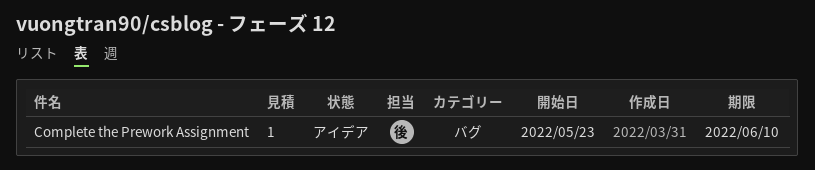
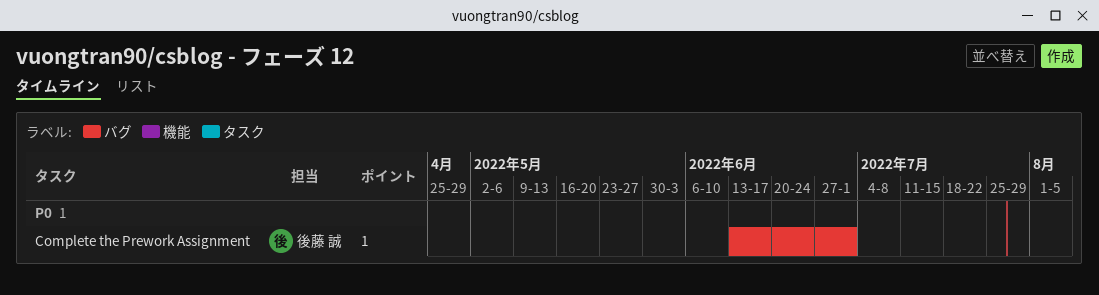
Complete the Prework Assignment, start: May 23 -> Jun 13
Complete the Prework Assignment, due: Jun 10 -> Jul 1

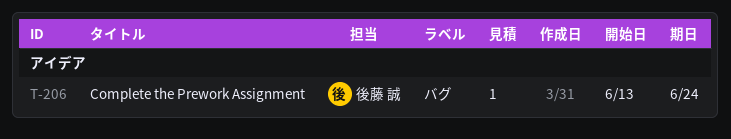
Complete the Prework Assignment, due: Jul 1 -> Jun 24

